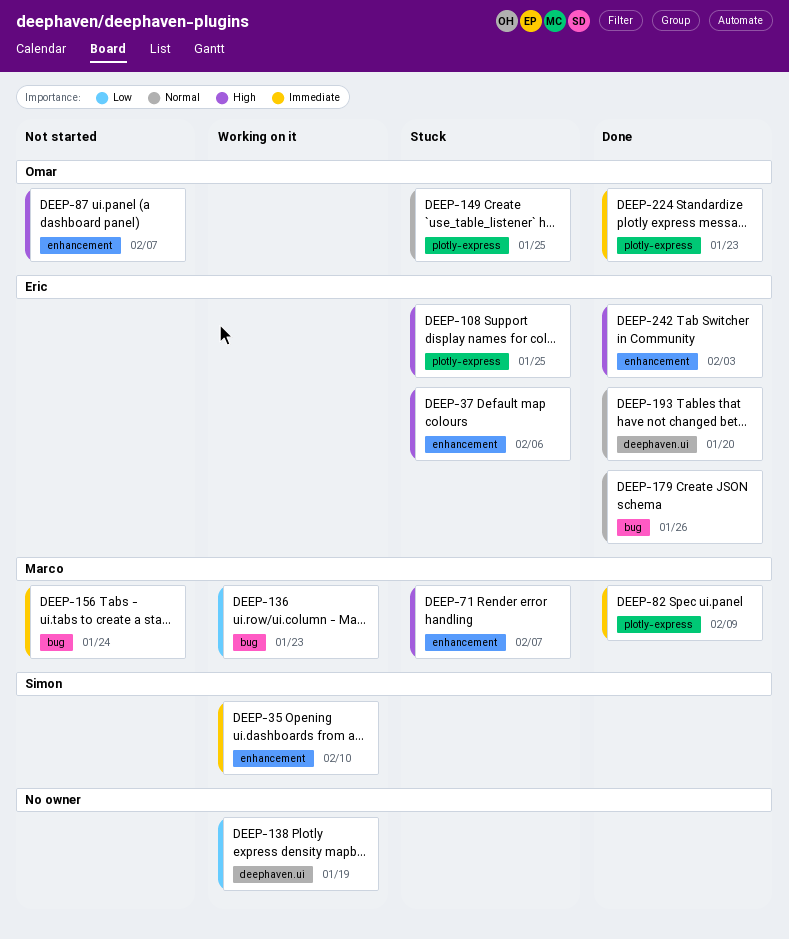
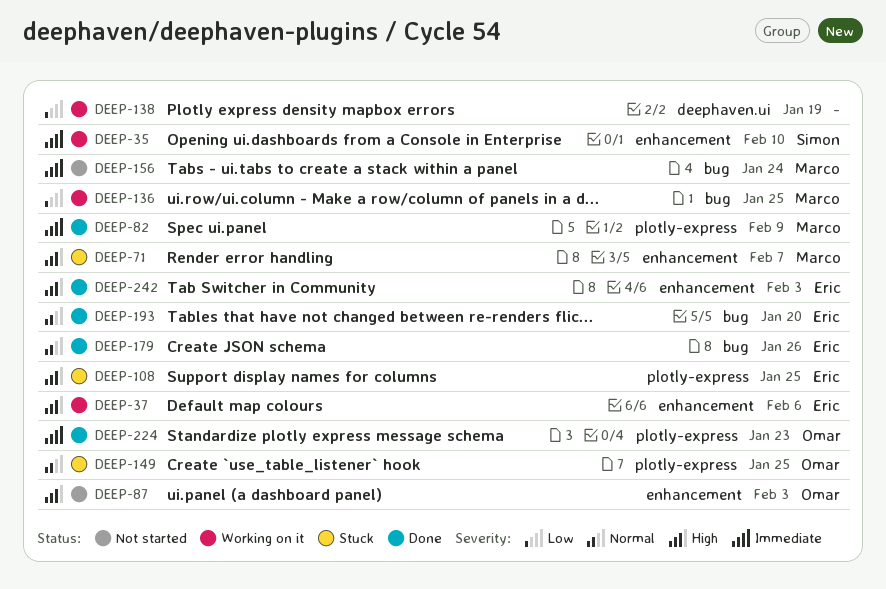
DEEP-37, status: Stuck -> Working on it
DEEP-87, due: Feb 7 -> Feb 3
DEEP-136, due: Jan 23 -> Jan 25
DEEP-193, label: deephaven.ui -> bug

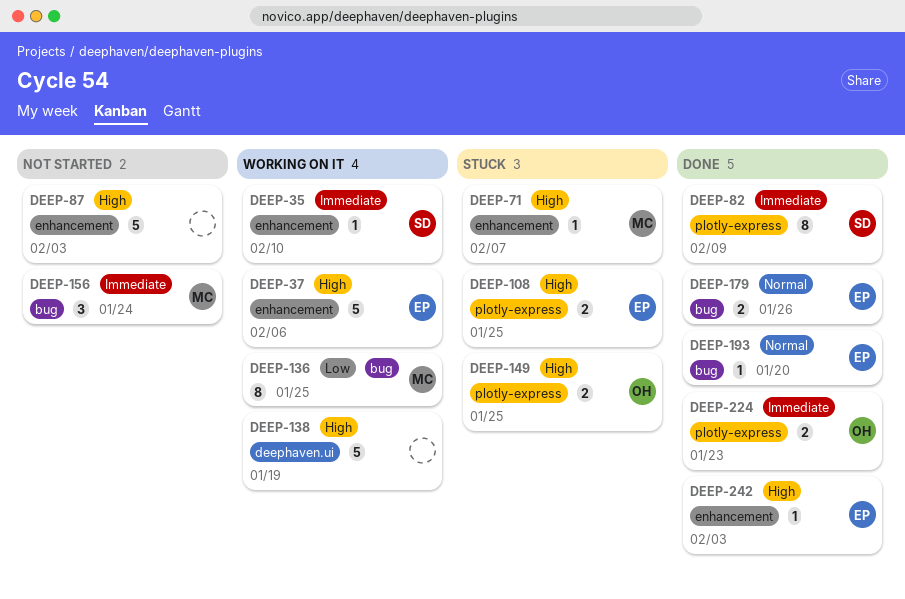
DEEP-82, owner: Marco -> Simon
DEEP-87, owner: Omar -> none
DEEP-138, priority: Low -> High
DEEP-149, priority: Normal -> High

